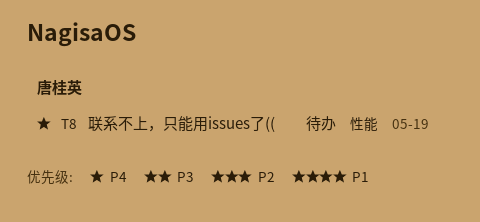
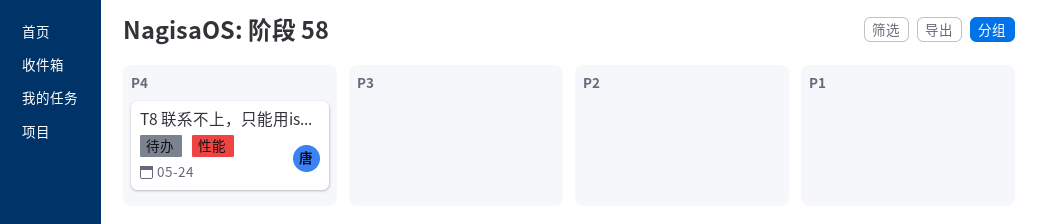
T8, due: May 19 -> May 24

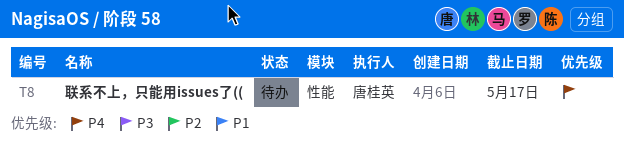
T8, due: May 24 -> May 17

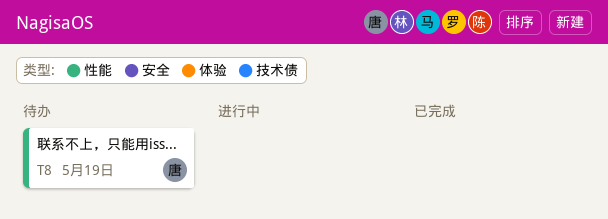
T8, due: May 17 -> May 19

